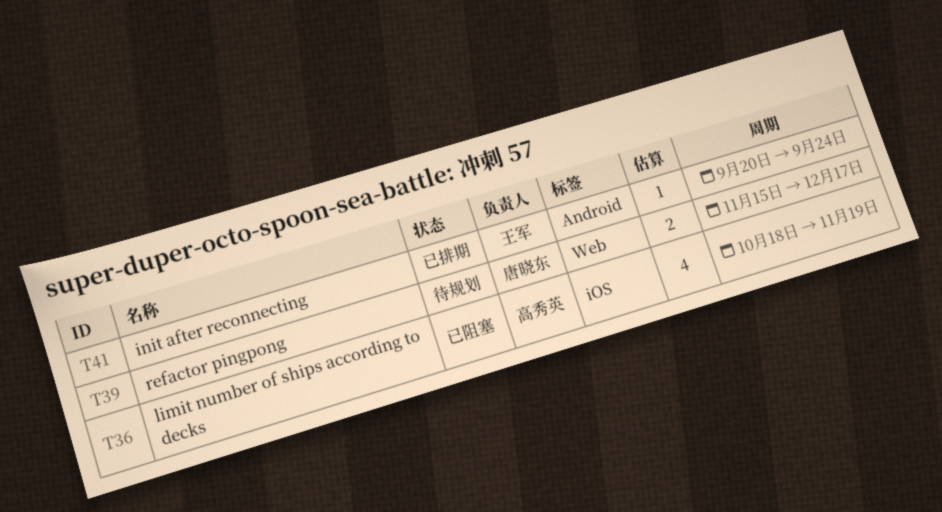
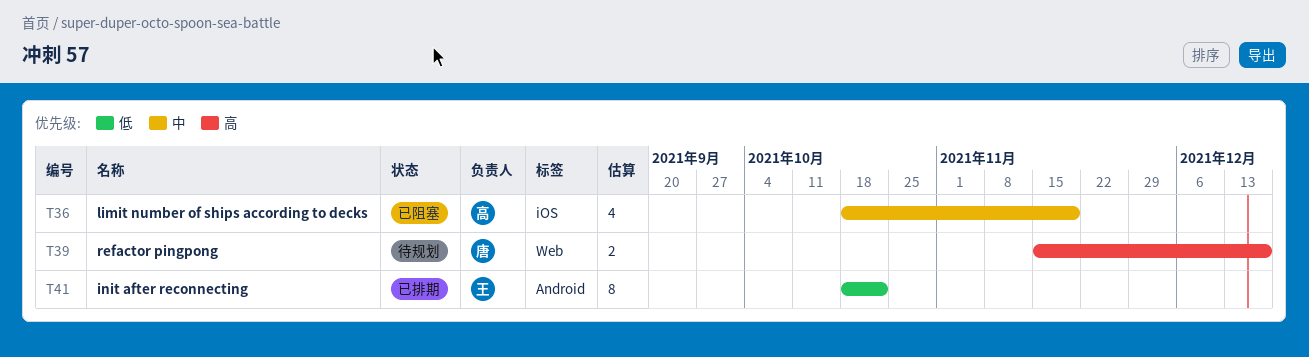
T41, estimate: 1 -> 8
T41, start: Sep 20 -> Oct 18
T41, due: Sep 24 -> Oct 22

